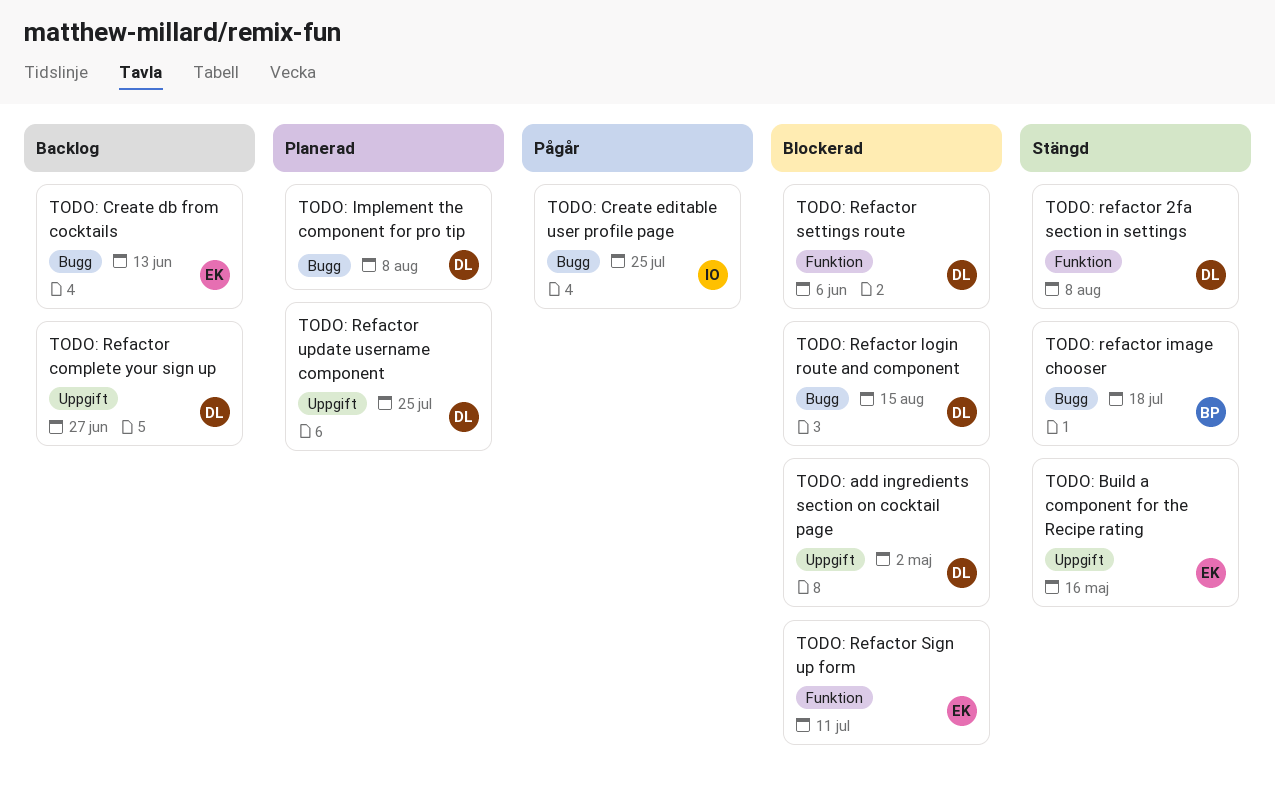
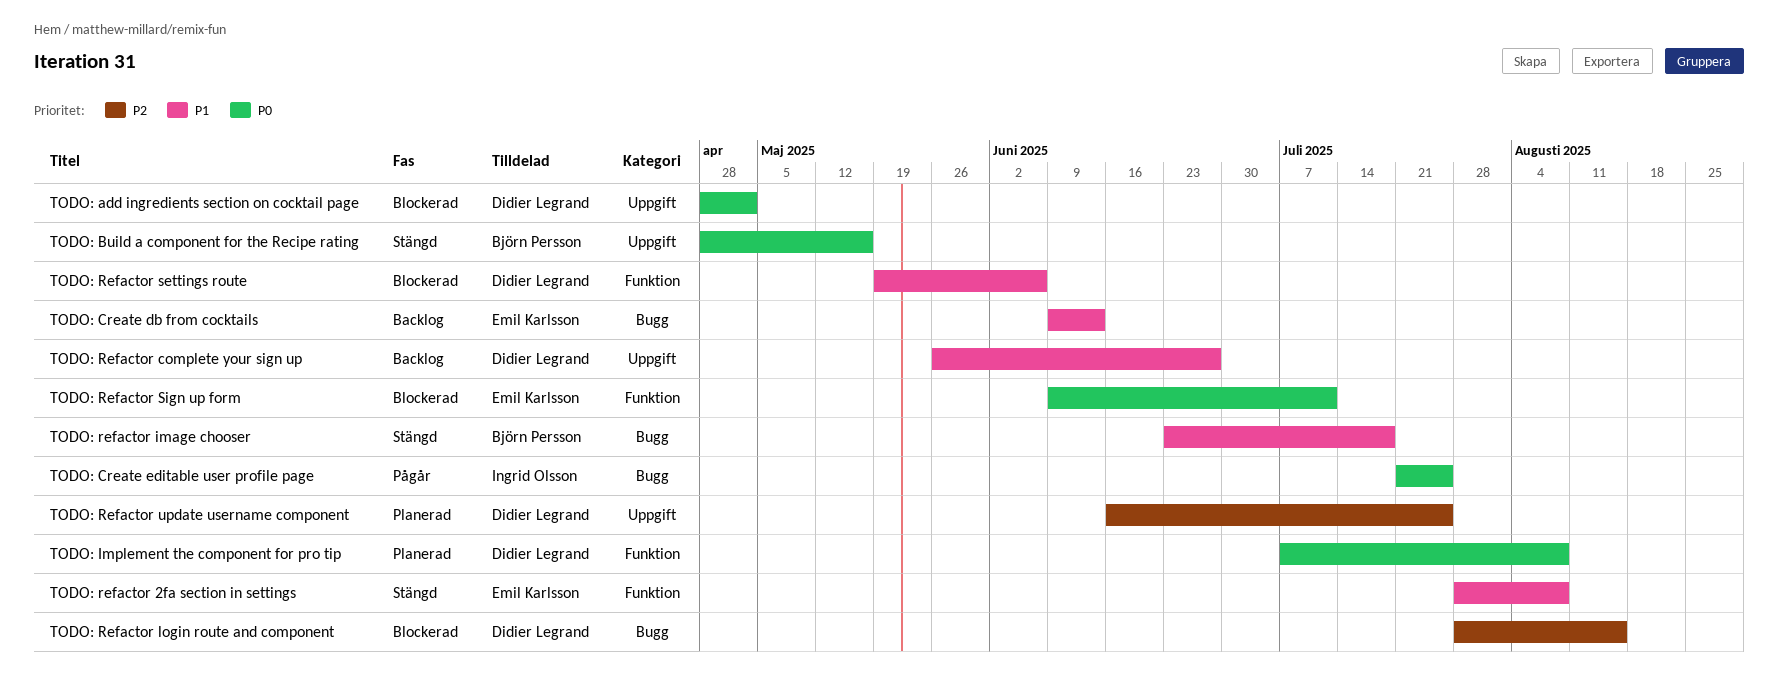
TODO: Build a component for the Recipe rating, owner: Emil Karlsson -> Björn Persson
TODO: Implement the component for pro tip, label: Bugg -> Funktion
TODO: refactor 2fa section in settings, owner: Didier Legrand -> Emil Karlsson

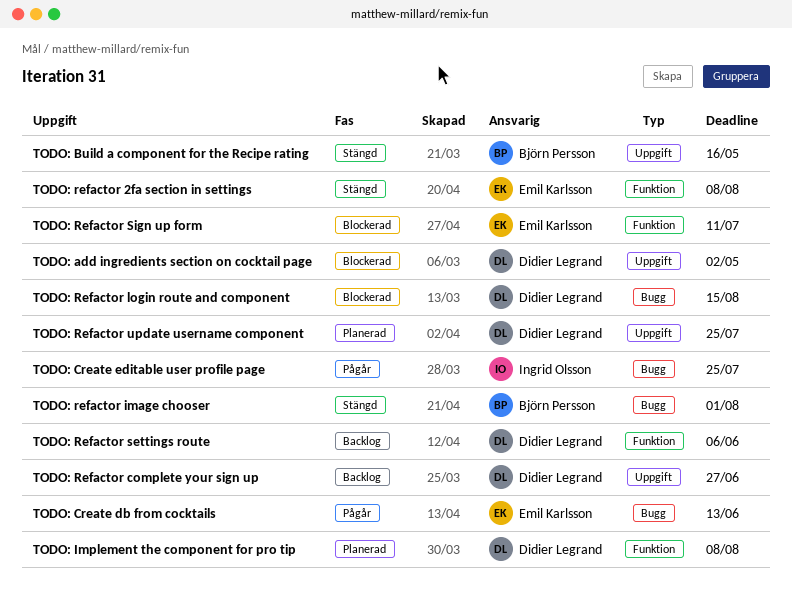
TODO: Create db from cocktails, status: Backlog -> Pågår
TODO: refactor image chooser, due: Jul 18 -> Aug 1
TODO: Refactor settings route, status: Blockerad -> Backlog

